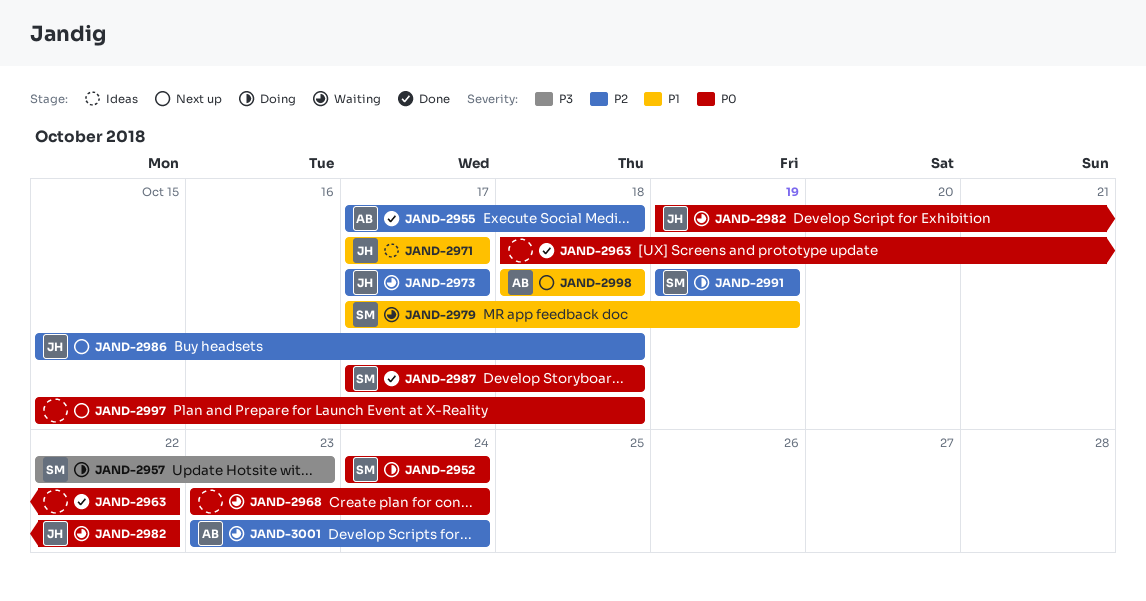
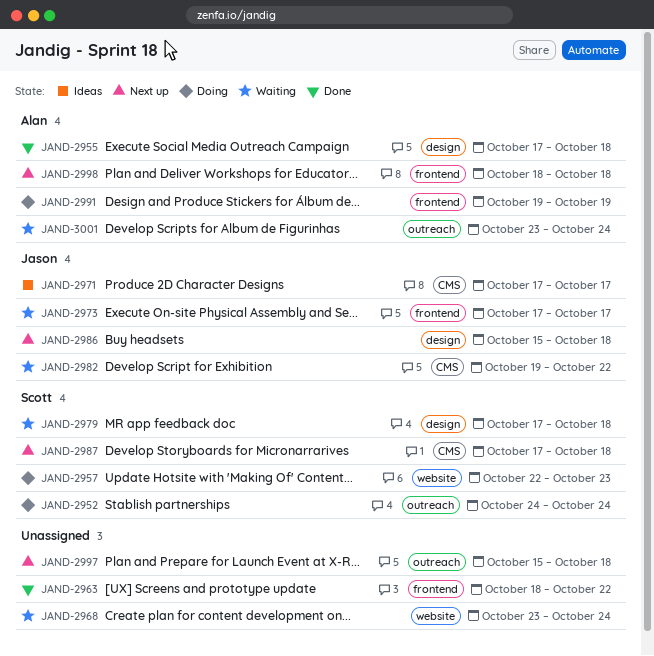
JAND-2979, due: Oct 19 -> Oct 18
JAND-2987, status: Done -> Next up
JAND-2991, owner: Scott -> Alan

